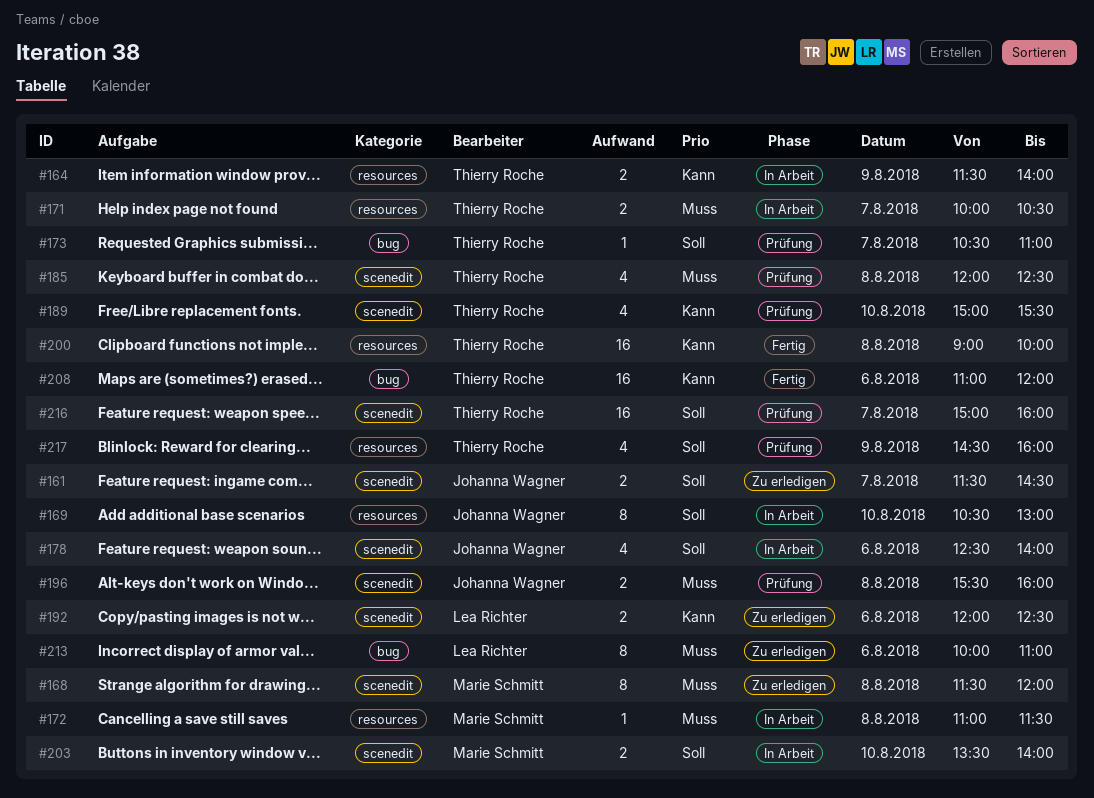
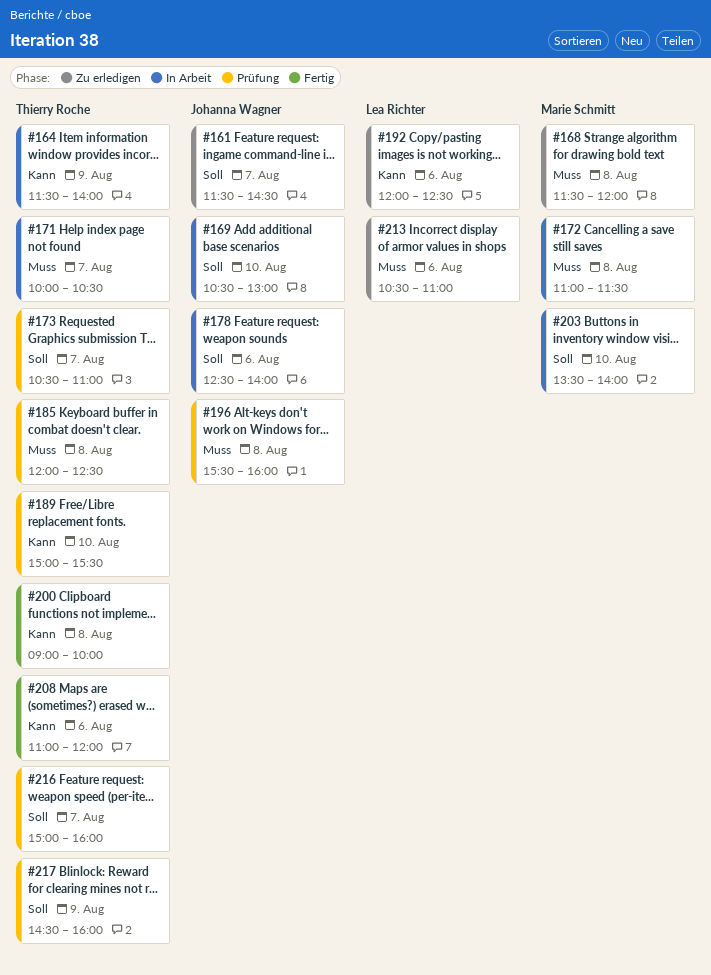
#213, begins: 10:00 -> 10:30

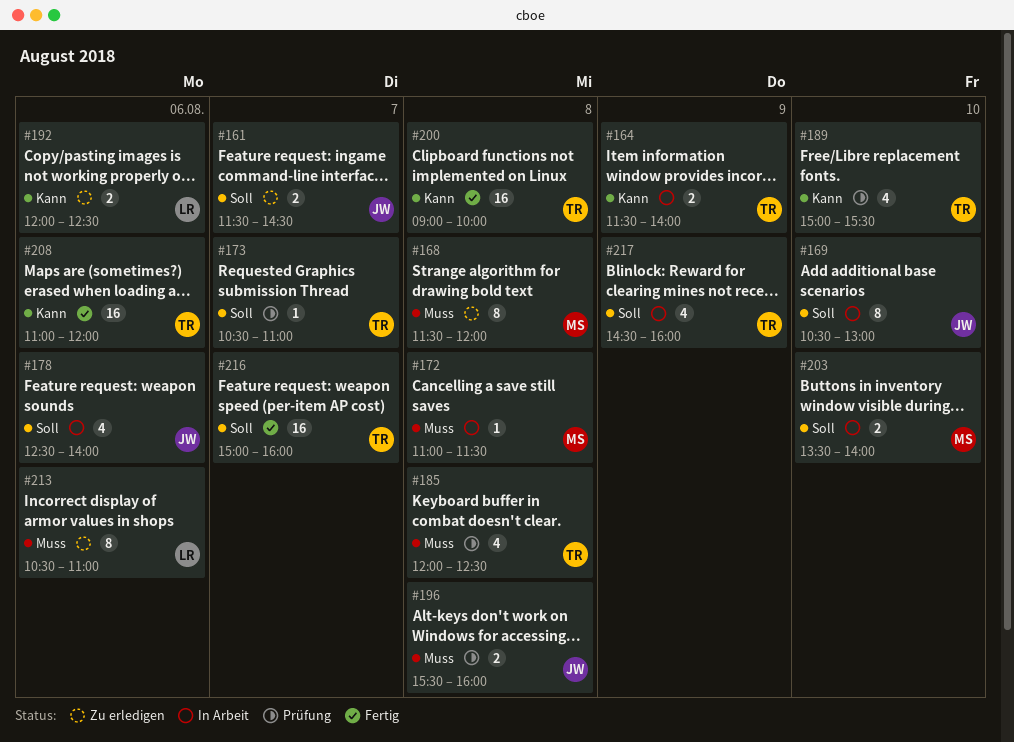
#171: present -> none
#216, status: Prüfung -> Fertig
#217, status: Prüfung -> In Arbeit

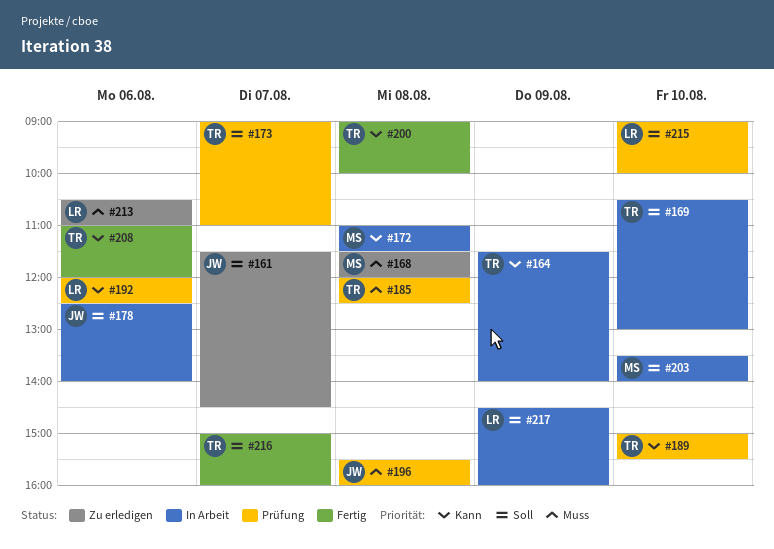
#169, owner: JW -> TR
#172, priority: Muss -> Kann
#173, begins: 10:30 -> 09:00
#192, status: Zu erledigen -> Prüfung
#215: none -> present
#217, owner: TR -> LR

